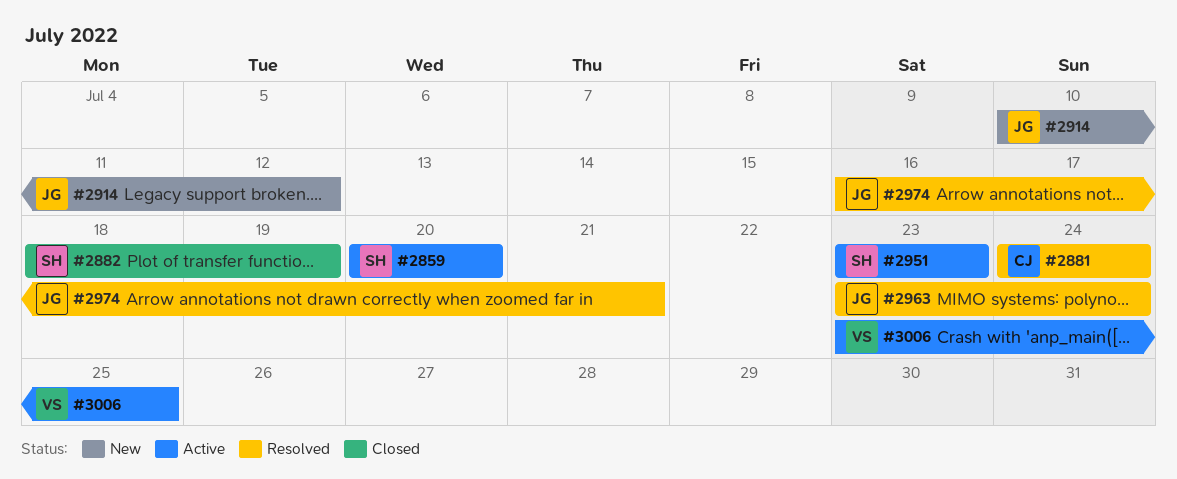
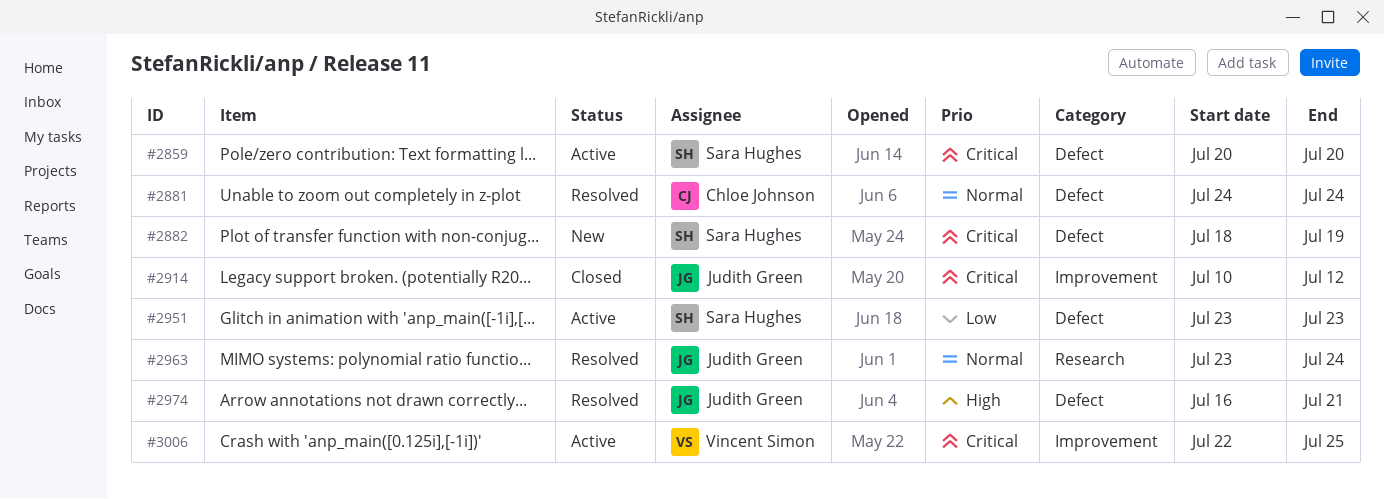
#2882, status: Closed -> New
#2914, status: New -> Closed
#3006, start: Jul 23 -> Jul 22

